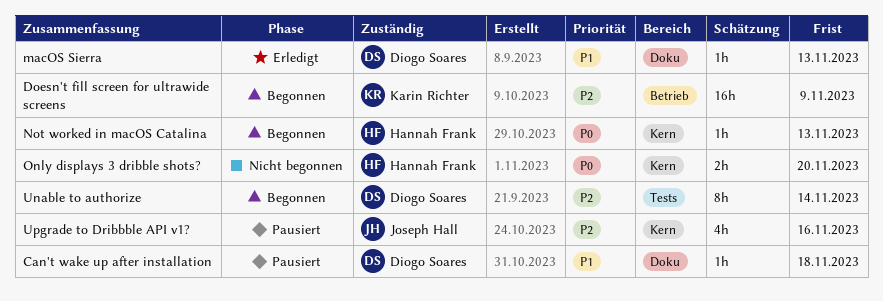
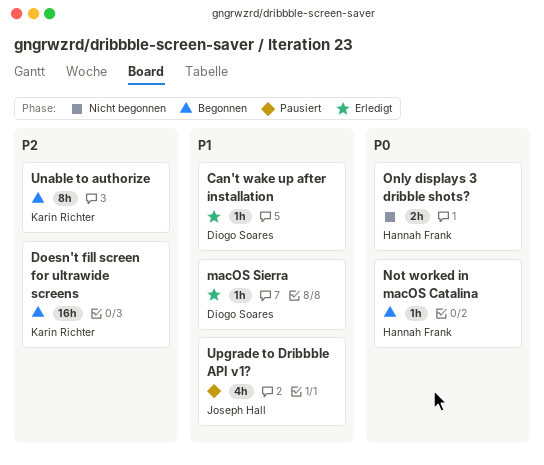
Can't wake up after installation, status: Pausiert -> Erledigt
Unable to authorize, owner: Diogo Soares -> Karin Richter
Upgrade to Dribbble API v1?, priority: P2 -> P1

